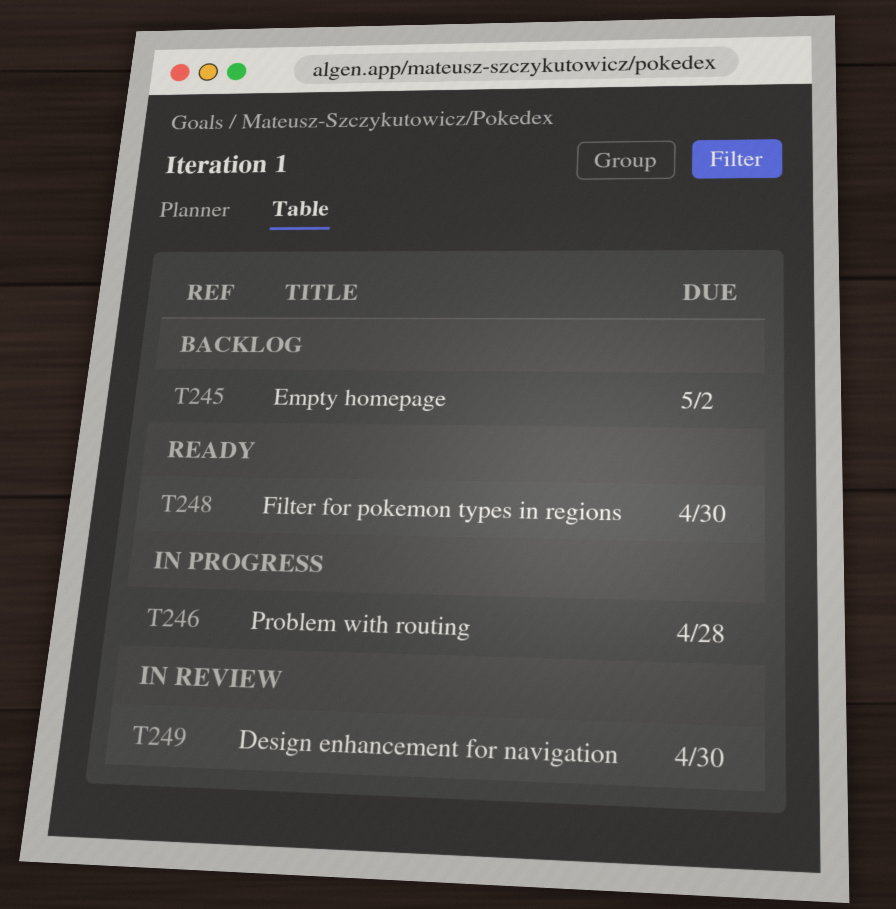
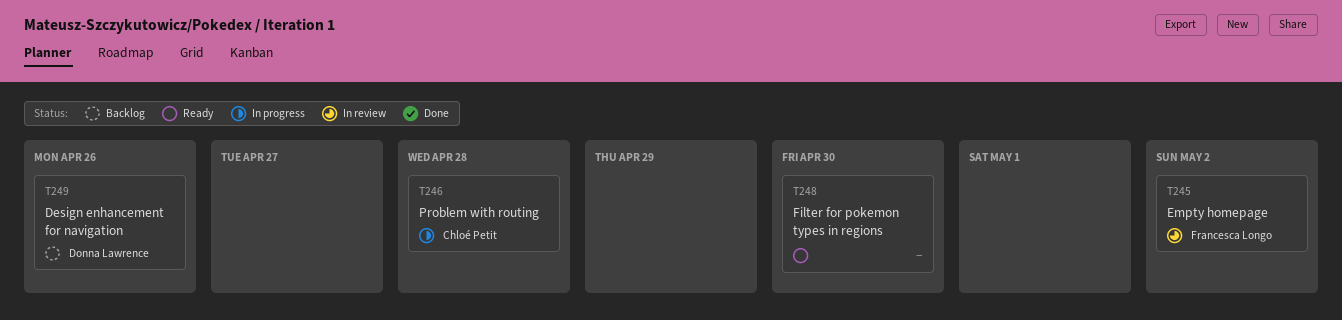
T245, status: Backlog -> In review
T249, status: In review -> Backlog
T249, due: Apr 30 -> Apr 26

